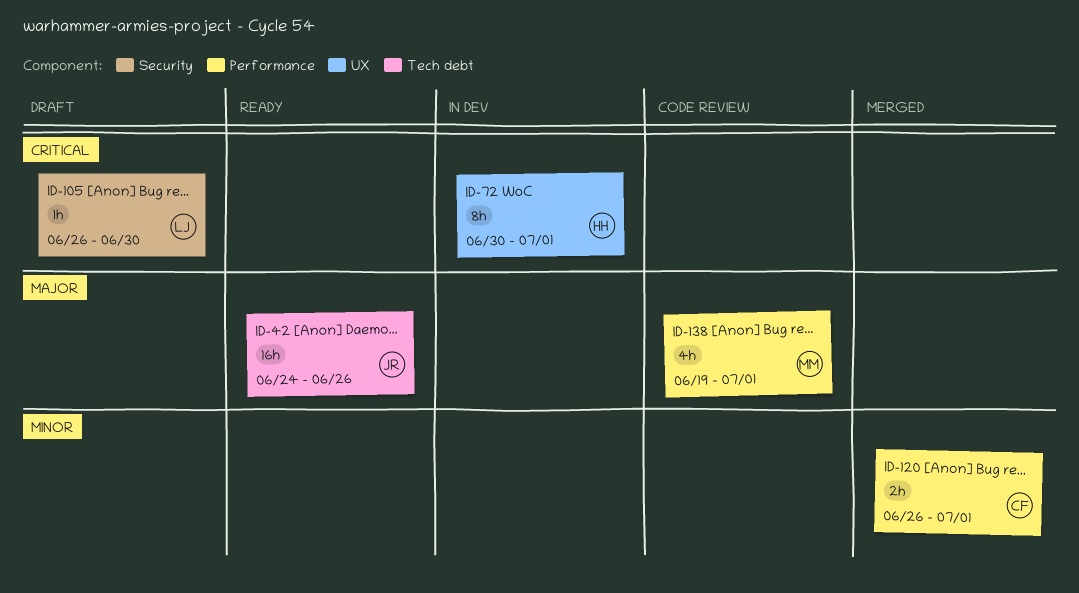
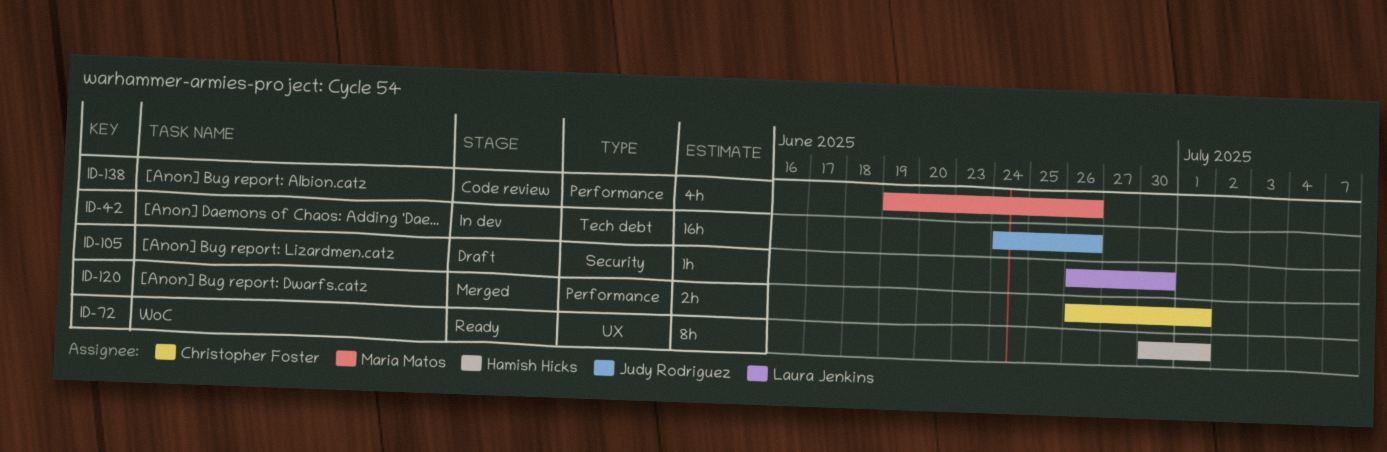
ID-42, status: Ready -> In dev
ID-72, status: In dev -> Ready
ID-138, due: Jul 1 -> Jun 26

